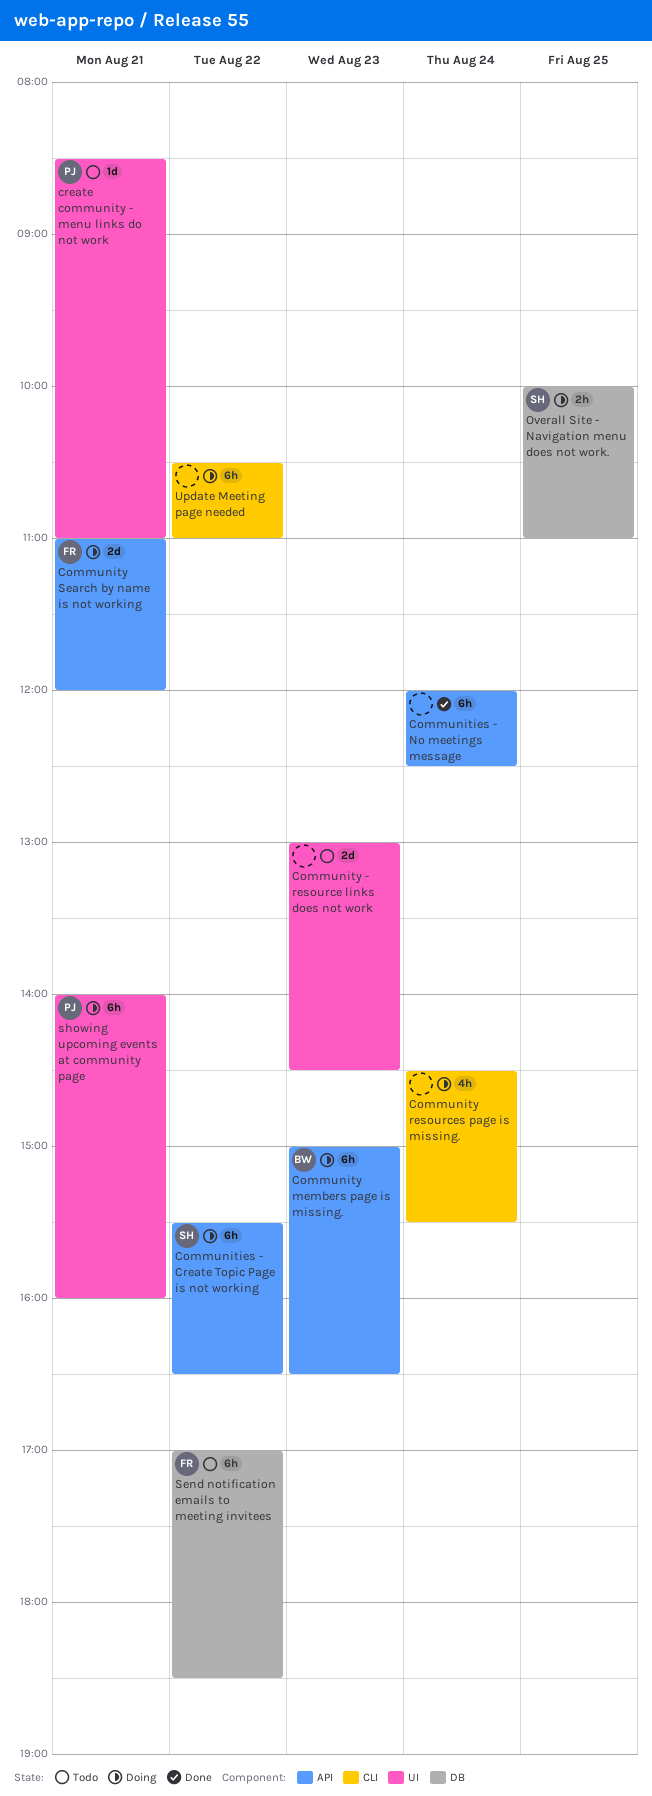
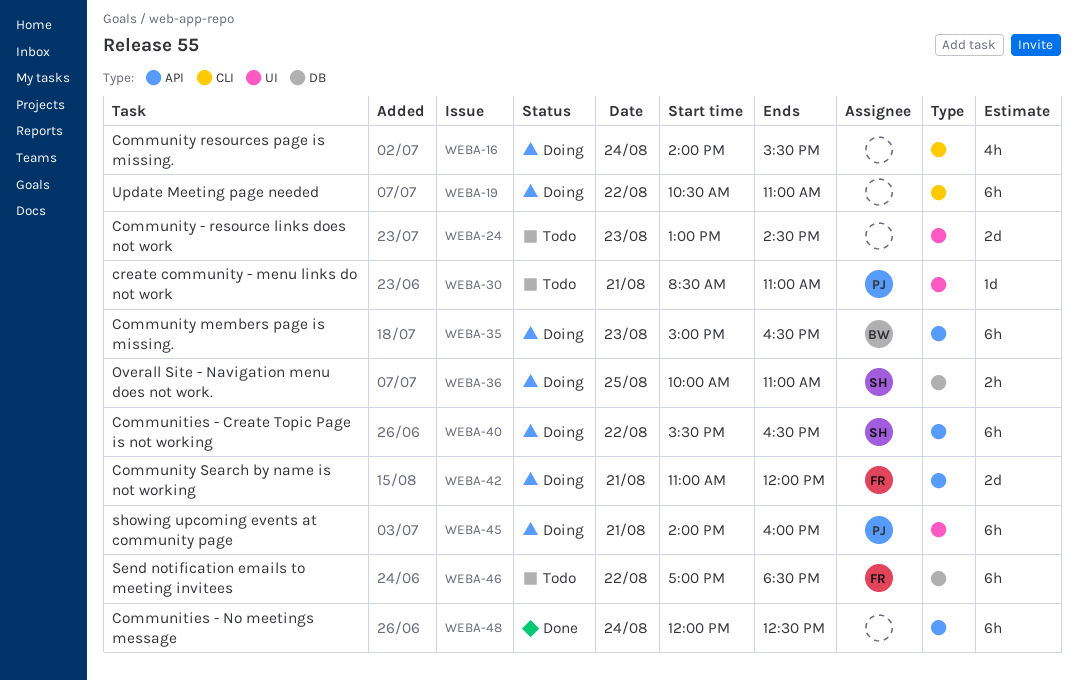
Community resources page is missing., begins: 14:30 -> 14:00

